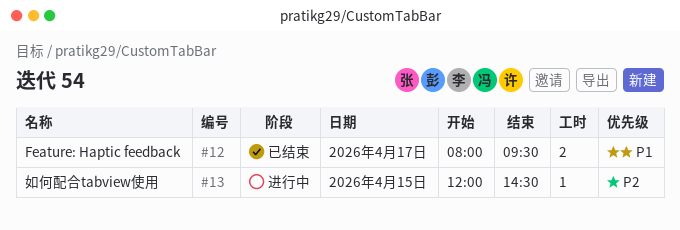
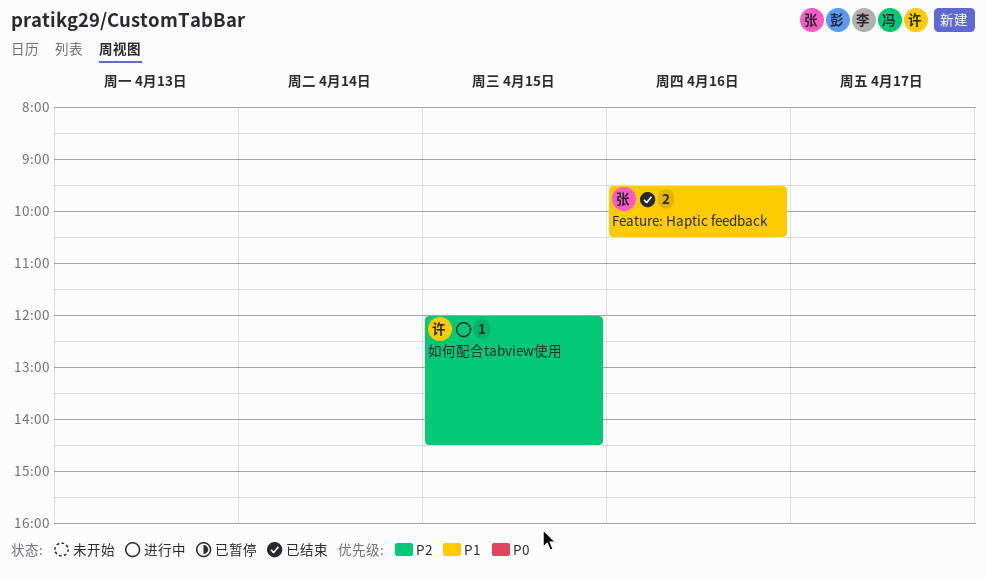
Feature: Haptic feedback, day: Apr 17 -> Apr 16
Feature: Haptic feedback, begins: 08:00 -> 09:30
Feature: Haptic feedback, ends: 09:30 -> 10:30

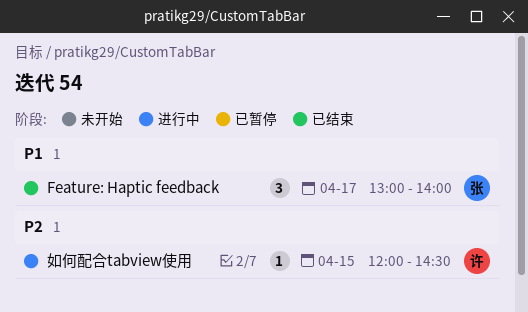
Feature: Haptic feedback, estimate: 2 -> 3
Feature: Haptic feedback, day: Apr 16 -> Apr 17
Feature: Haptic feedback, begins: 09:30 -> 13:00
Feature: Haptic feedback, ends: 10:30 -> 14:00

